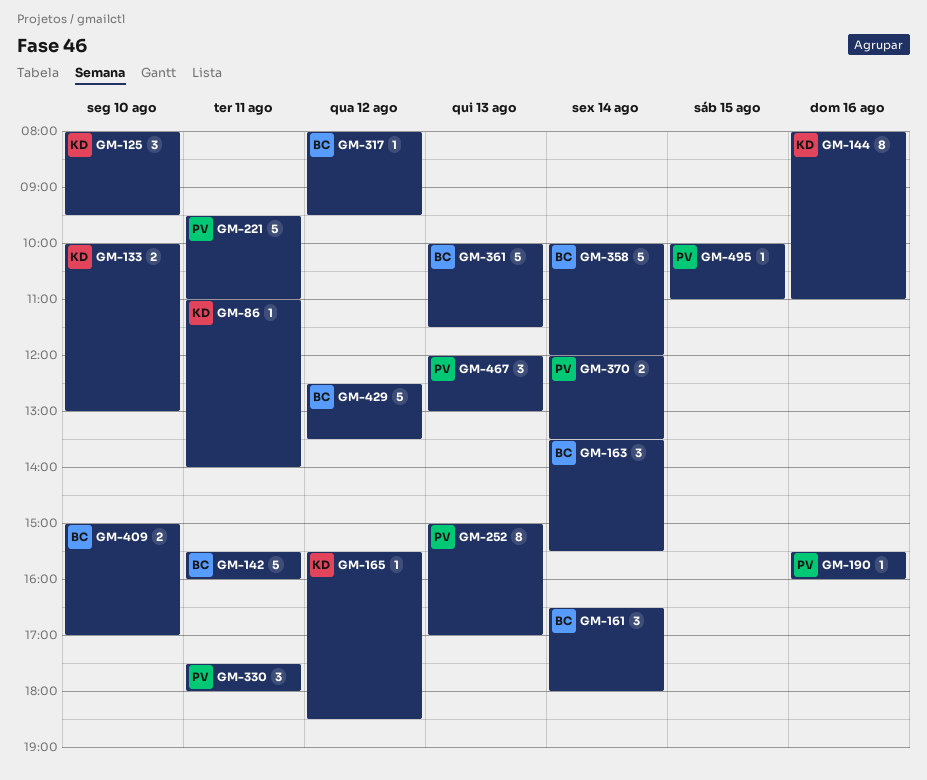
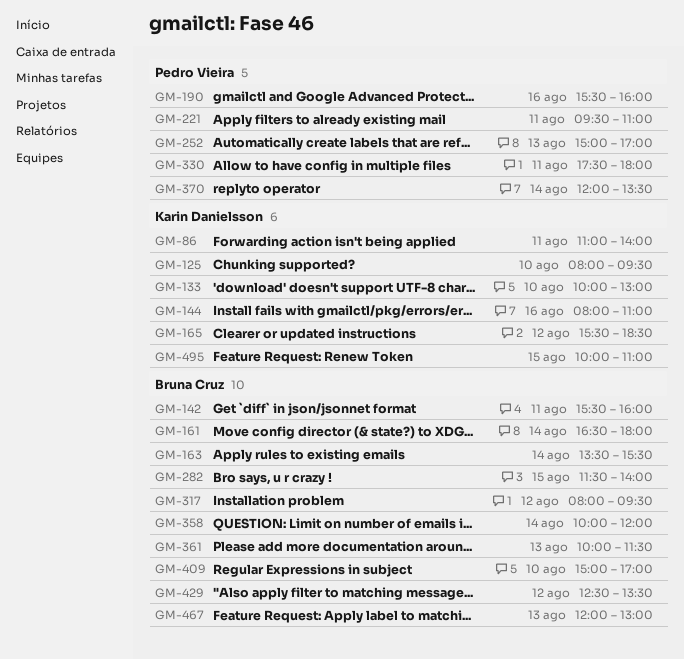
GM-282: none -> present
GM-467, owner: Pedro Vieira -> Bruna Cruz
GM-495, owner: Pedro Vieira -> Karin Danielsson

